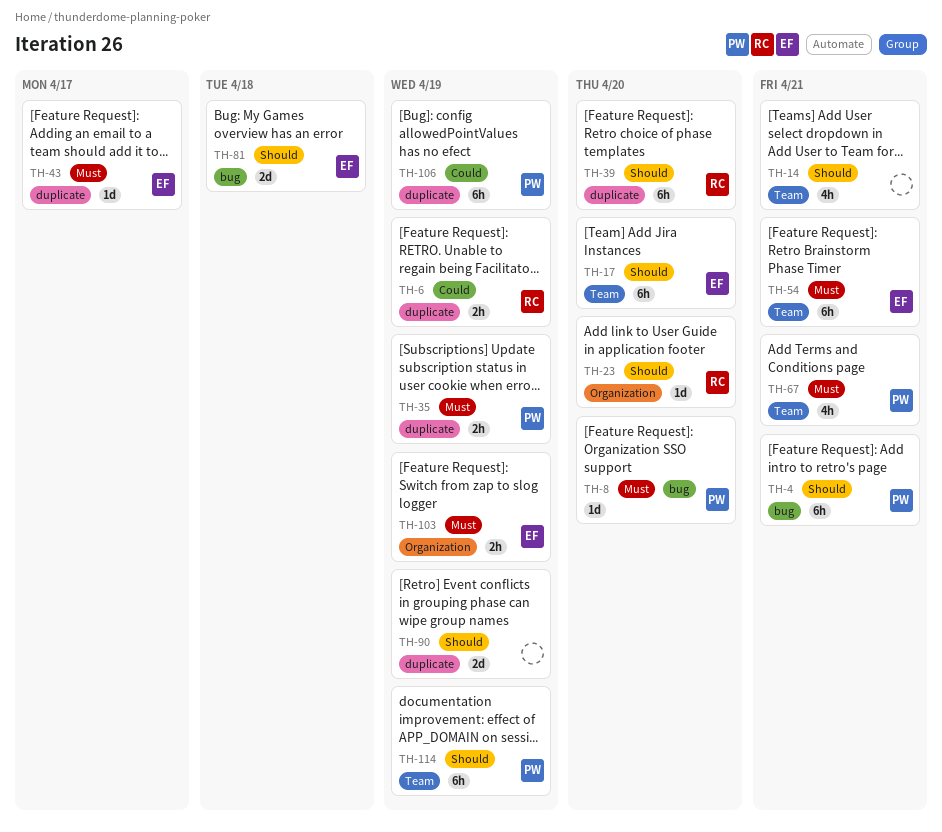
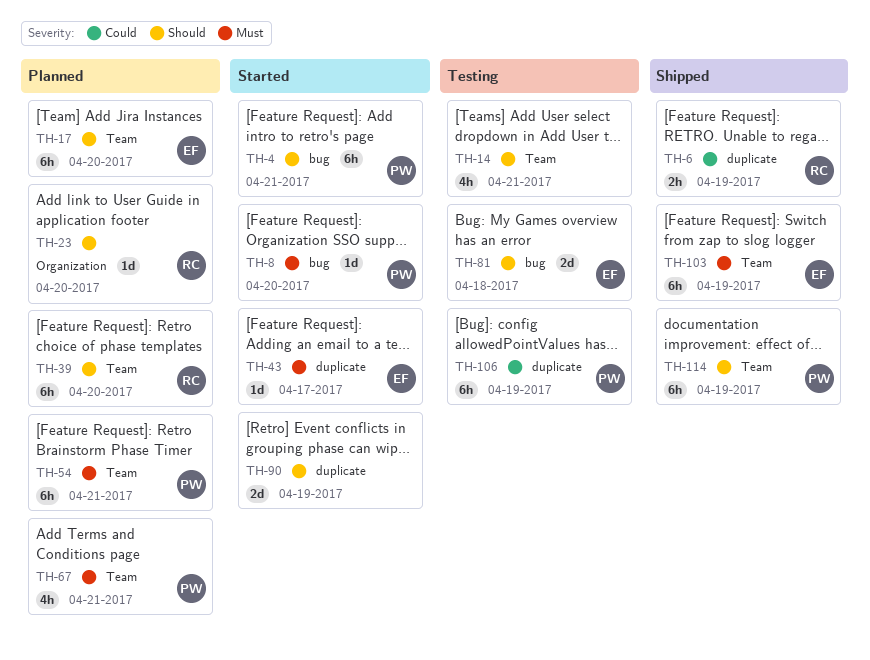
TH-35: present -> none
TH-39, label: duplicate -> Team
TH-54, owner: EF -> PW
TH-103, label: Organization -> Team
TH-103, estimate: 2h -> 6h

